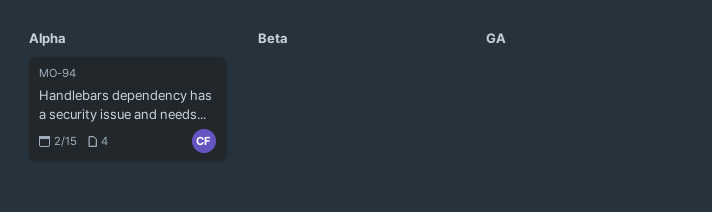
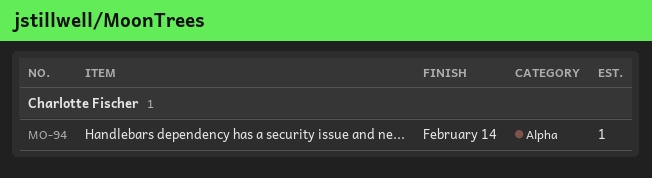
MO-94, due: Feb 15 -> Feb 14

